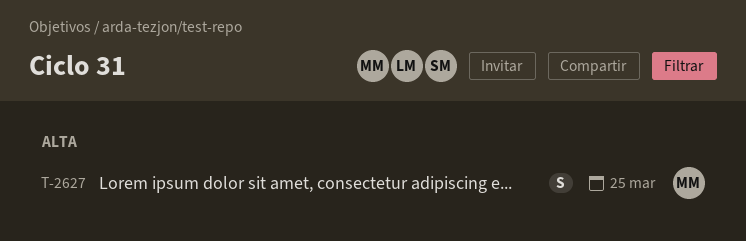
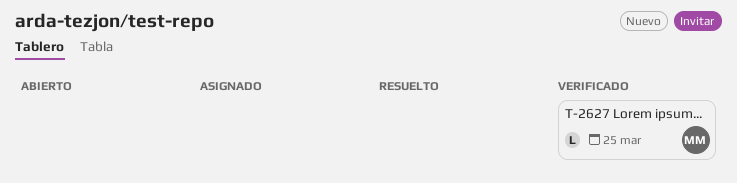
T-2627, estimate: S -> L

